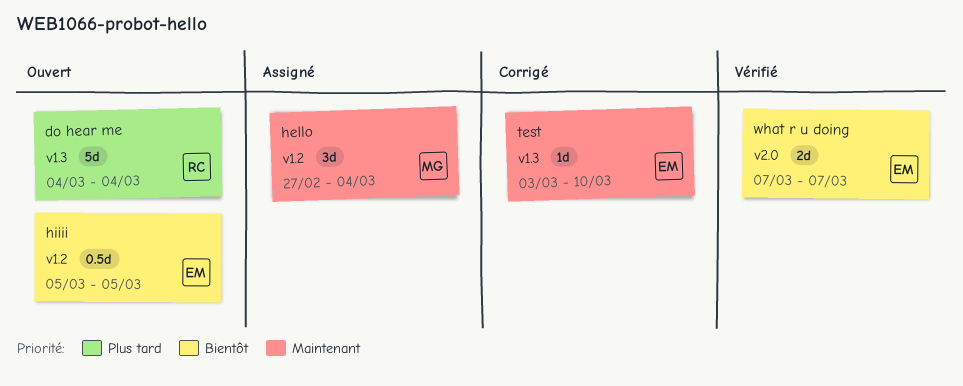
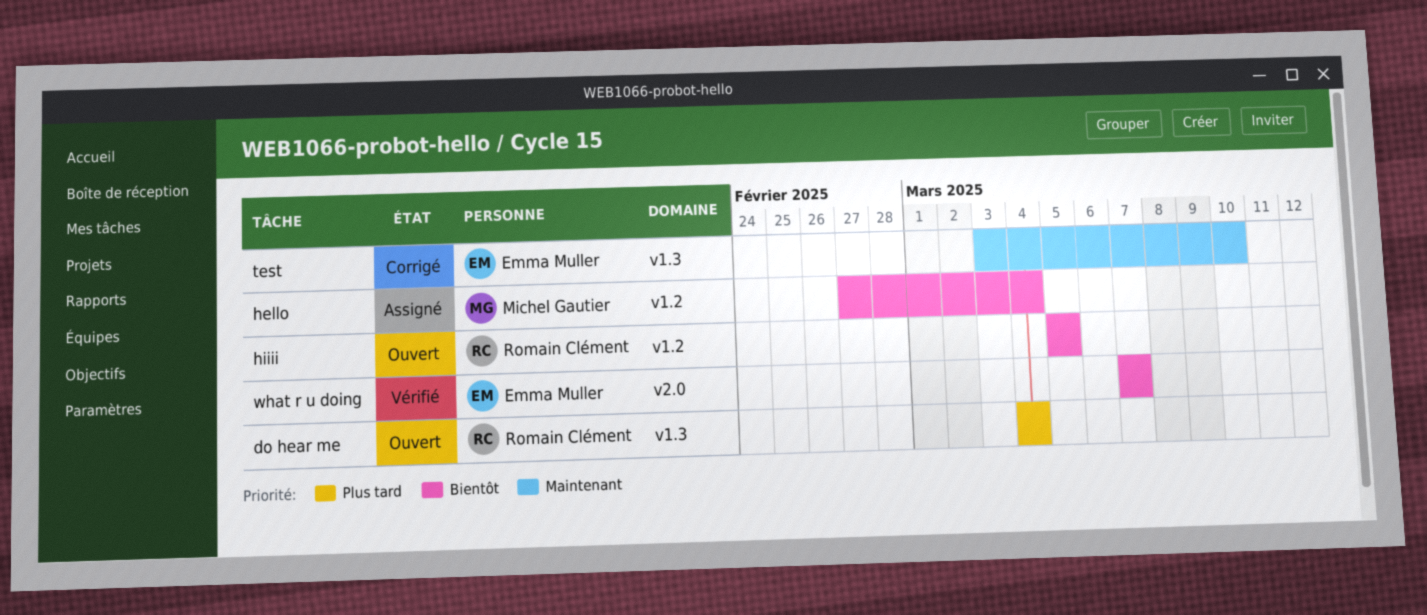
hello, priority: Maintenant -> Bientôt
hiiii, owner: Emma Muller -> Romain Clément

